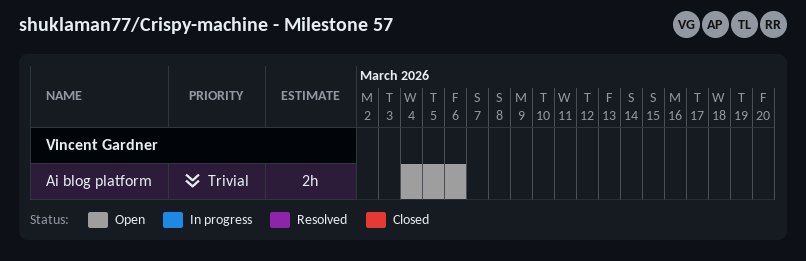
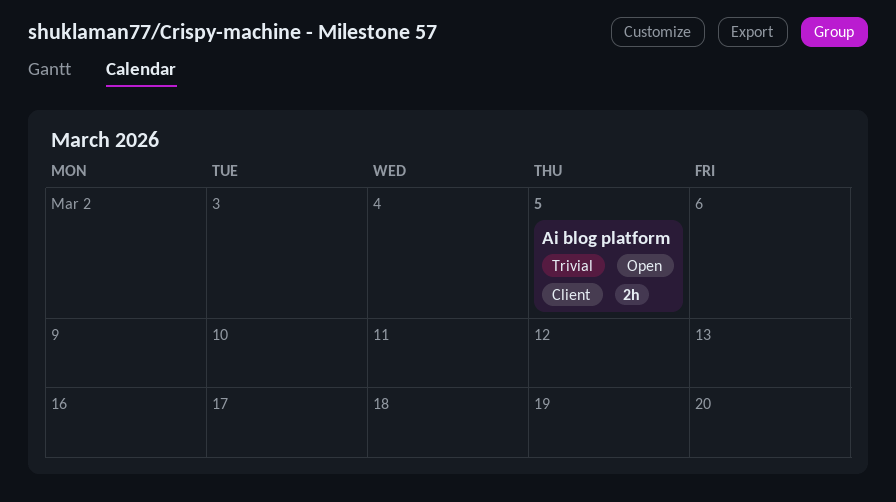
Ai blog platform, due: Mar 6 -> Mar 5

